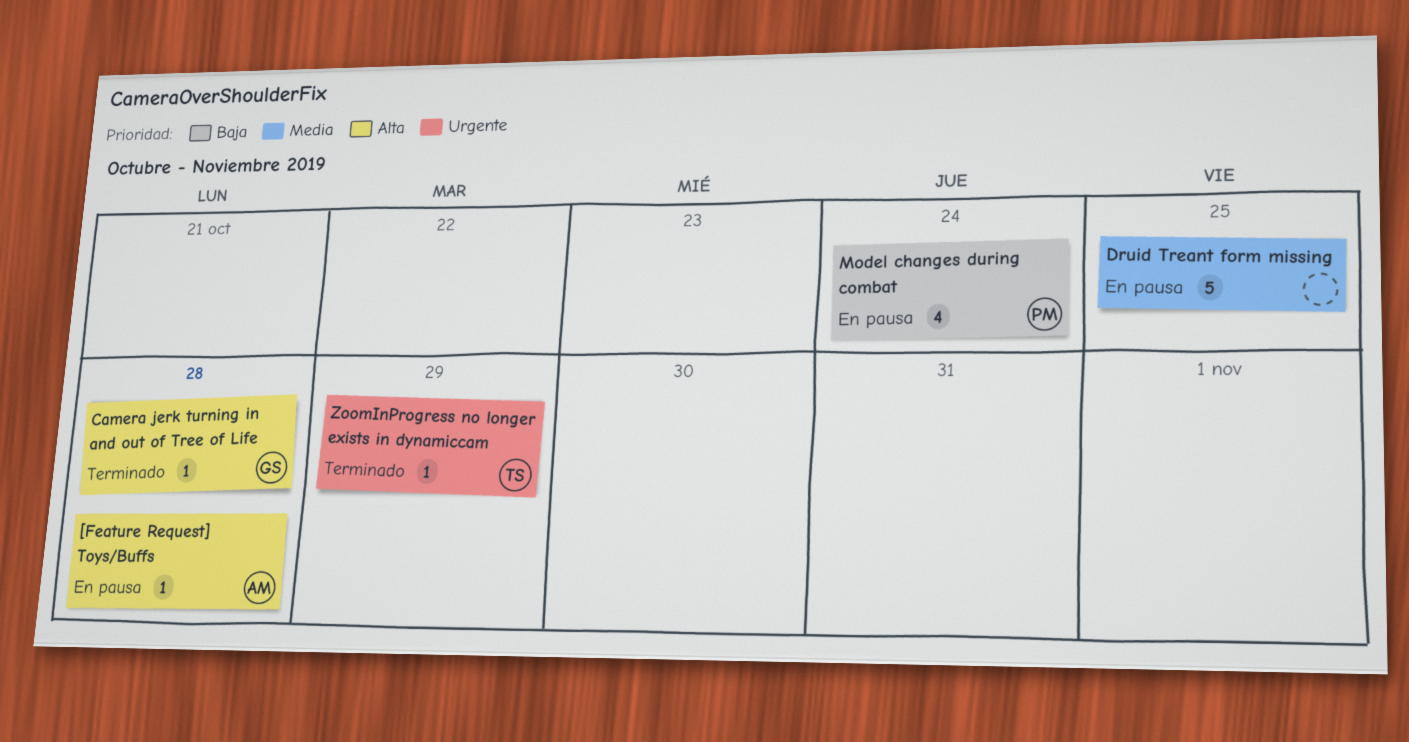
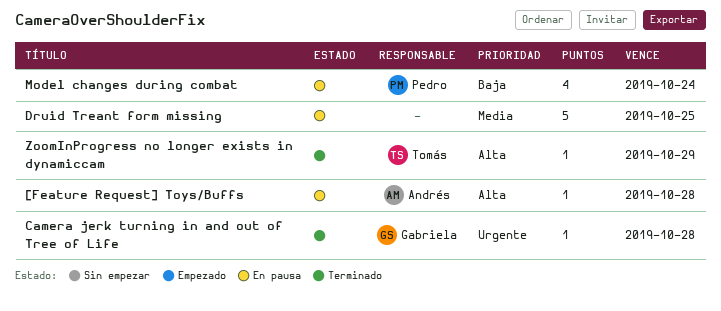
Camera jerk turning in and out of Tree of Life, priority: Alta -> Urgente
ZoomInProgress no longer exists in dynamiccam, priority: Urgente -> Alta

